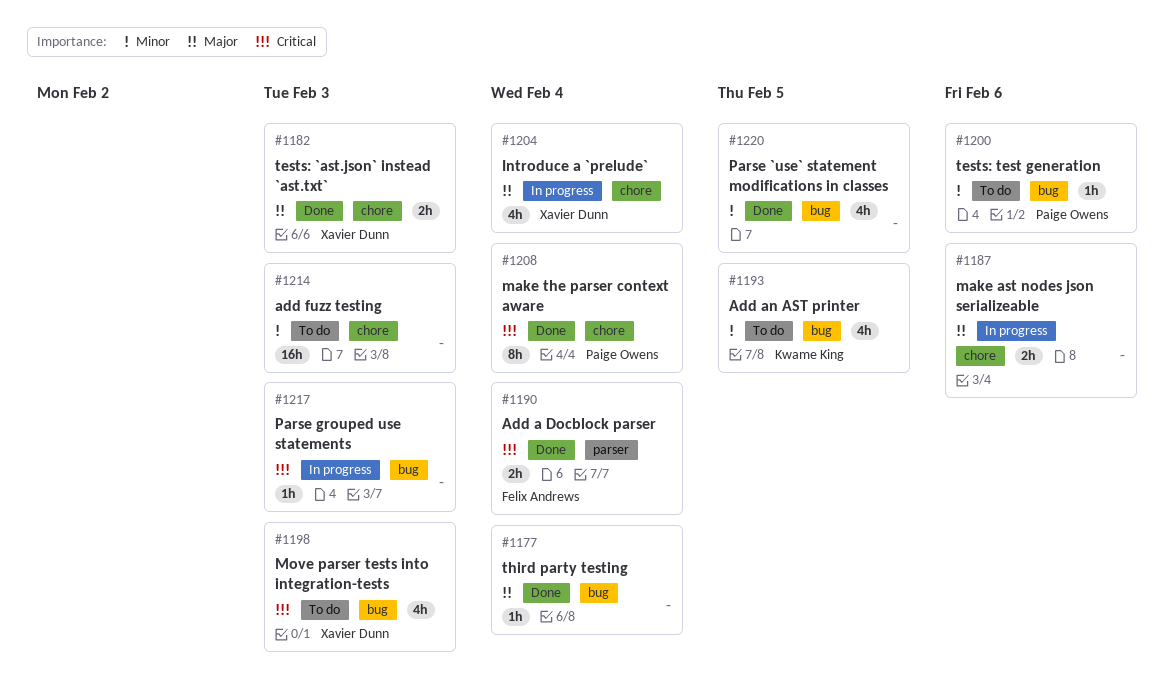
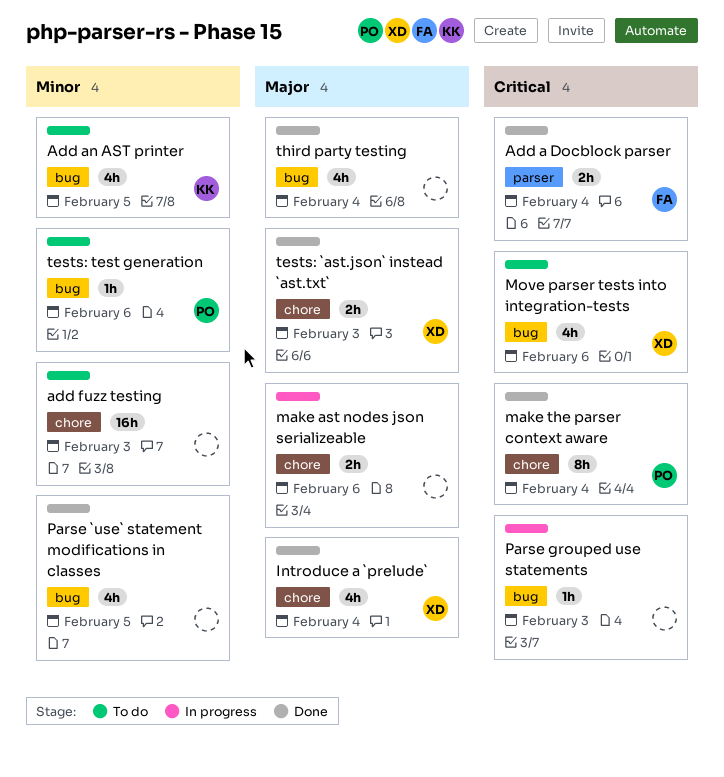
Introduce a `prelude`, status: In progress -> Done
Move parser tests into integration-tests, due: Feb 3 -> Feb 6
third party testing, estimate: 1h -> 4h

